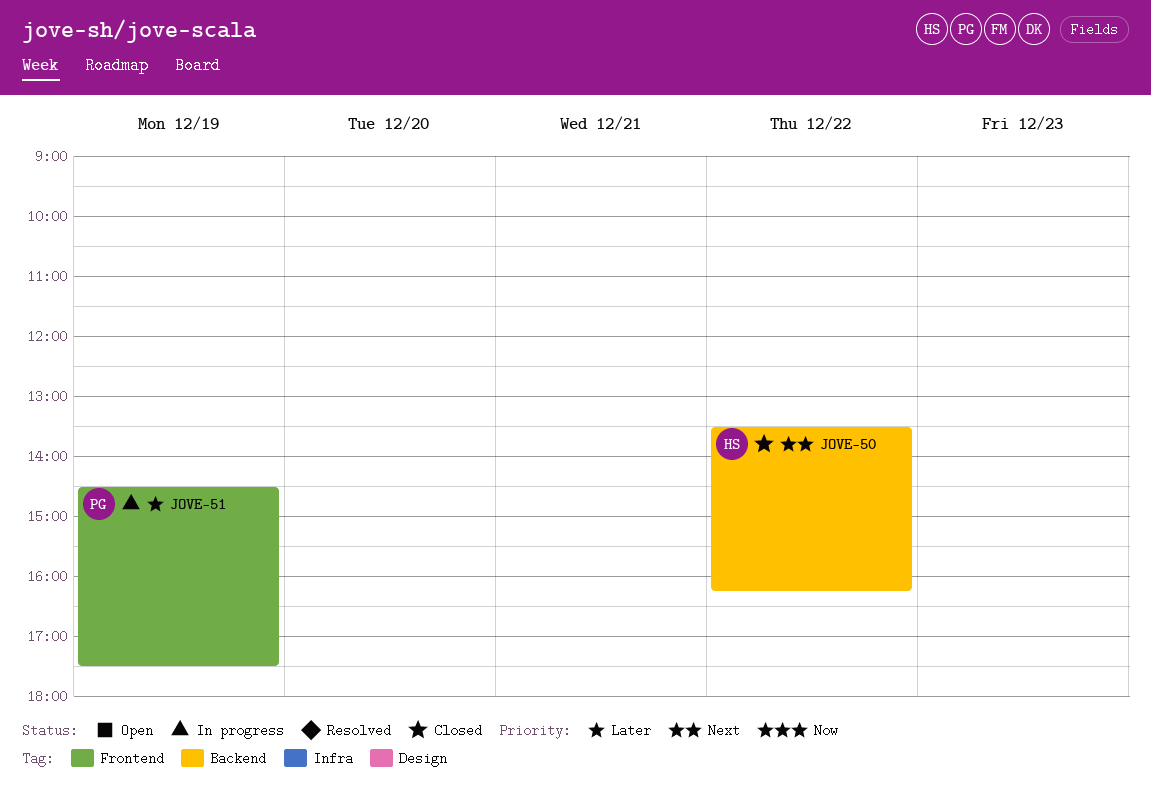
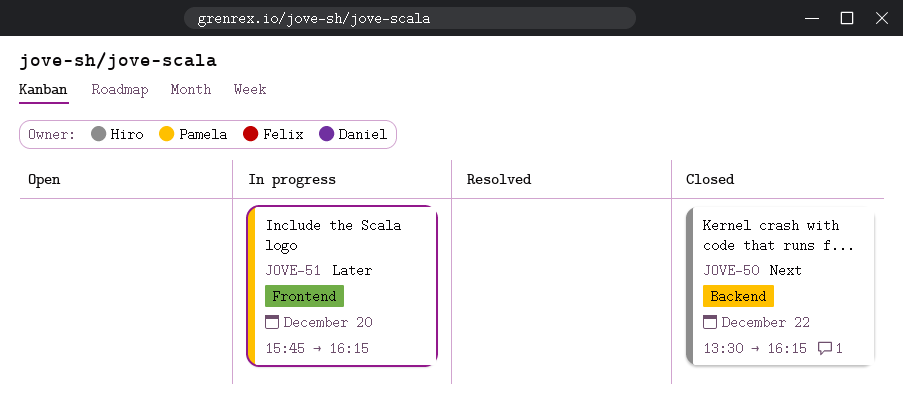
JOVE-51, day: Dec 19 -> Dec 20
JOVE-51, begins: 14:30 -> 15:45
JOVE-51, ends: 17:30 -> 16:15

